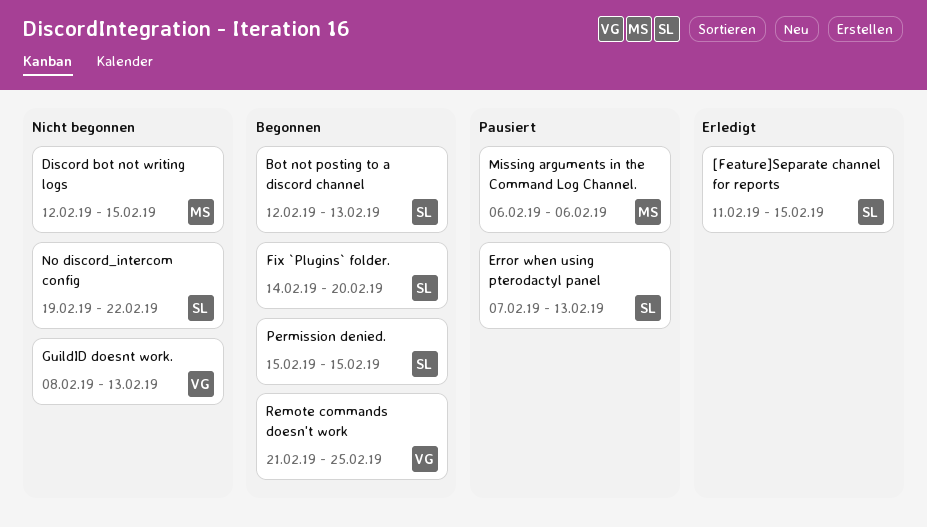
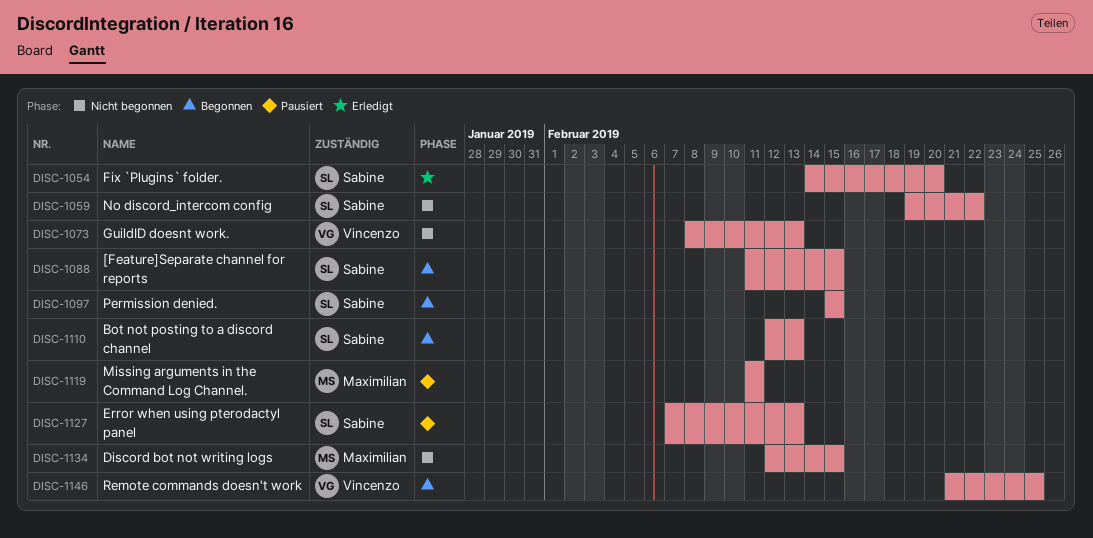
[Feature]Separate channel for reports, status: Erledigt -> Begonnen
Fix `Plugins` folder., status: Begonnen -> Erledigt
Missing arguments in the Command Log Channel., start: Feb 6 -> Feb 11
Missing arguments in the Command Log Channel., due: Feb 6 -> Feb 11

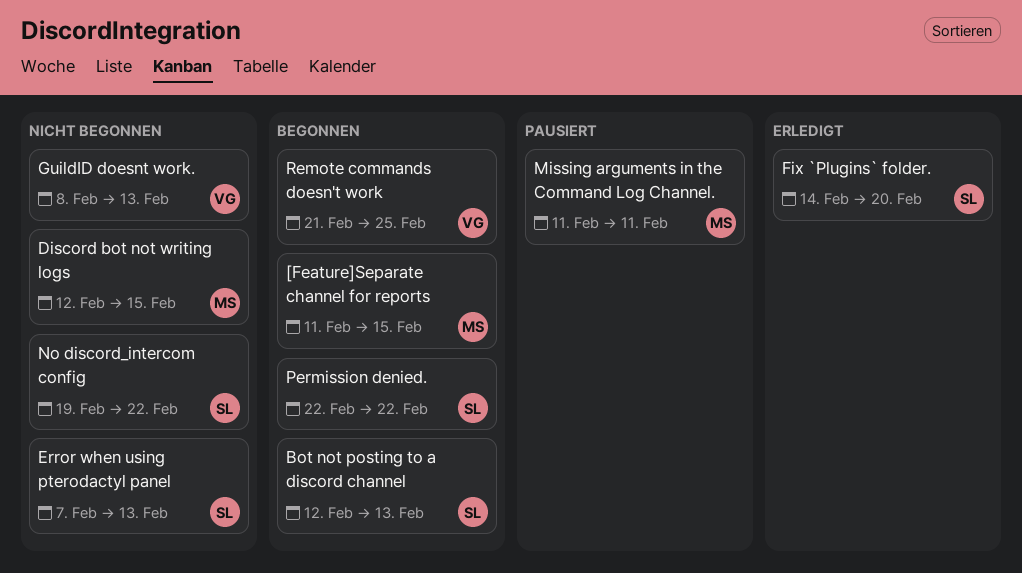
[Feature]Separate channel for reports, owner: Sabine -> Maximilian
Error when using pterodactyl panel, status: Pausiert -> Nicht begonnen
Permission denied., start: Feb 15 -> Feb 22
Permission denied., due: Feb 15 -> Feb 22

